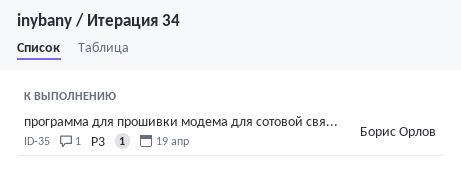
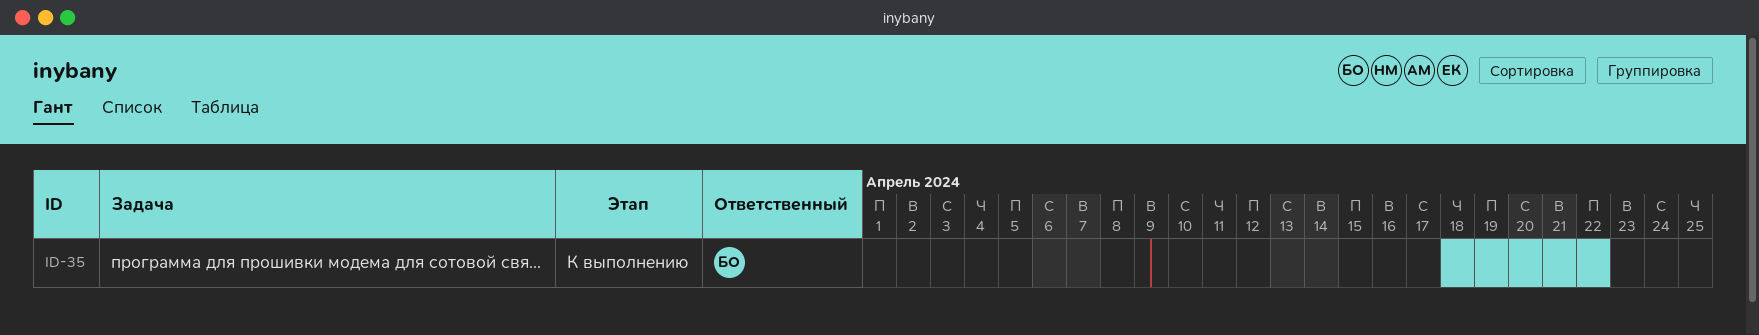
ID-35, due: Apr 19 -> Apr 22

